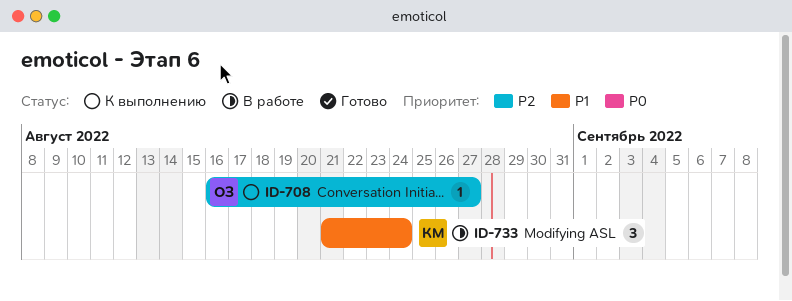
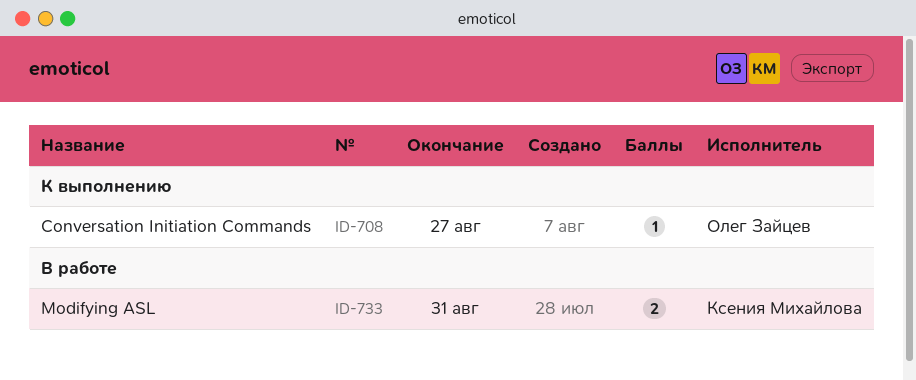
ID-733, estimate: 3 -> 2
ID-733, due: Aug 24 -> Aug 31

